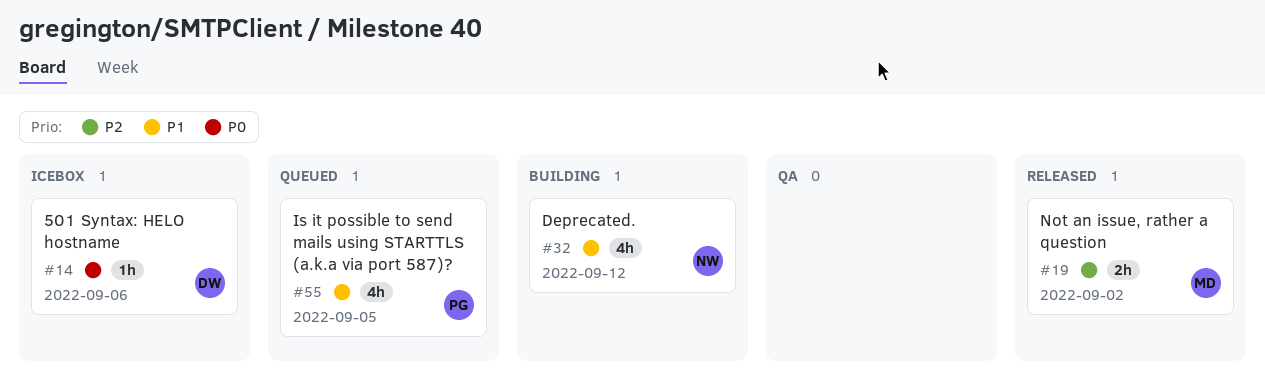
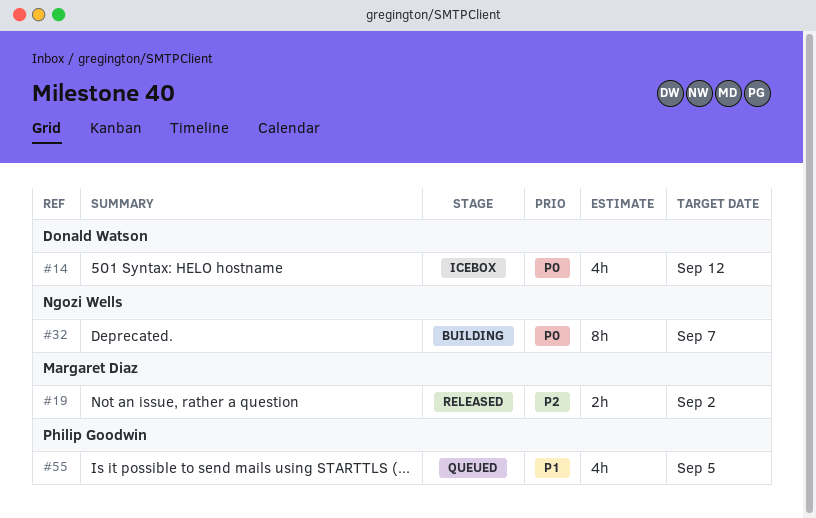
#14, estimate: 1h -> 4h
#14, due: Sep 6 -> Sep 12
#32, priority: P1 -> P0
#32, estimate: 4h -> 8h
#32, due: Sep 12 -> Sep 7

